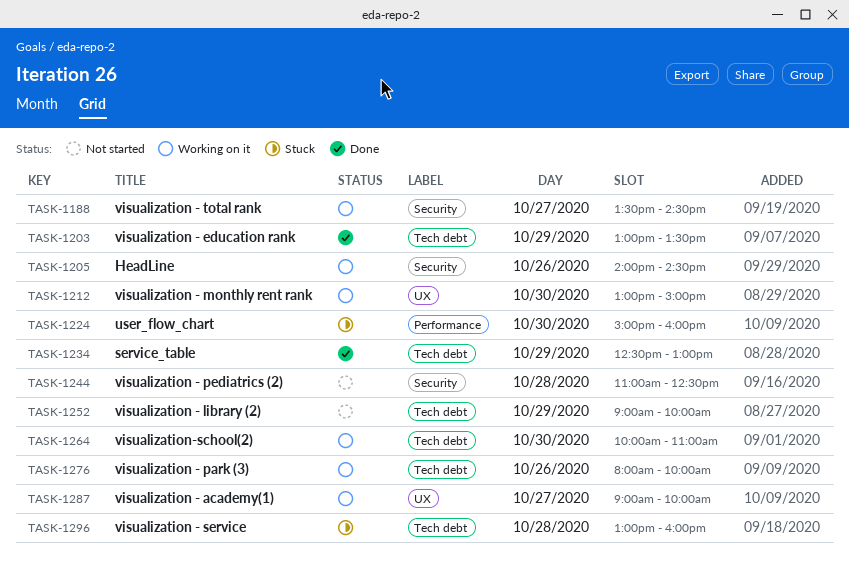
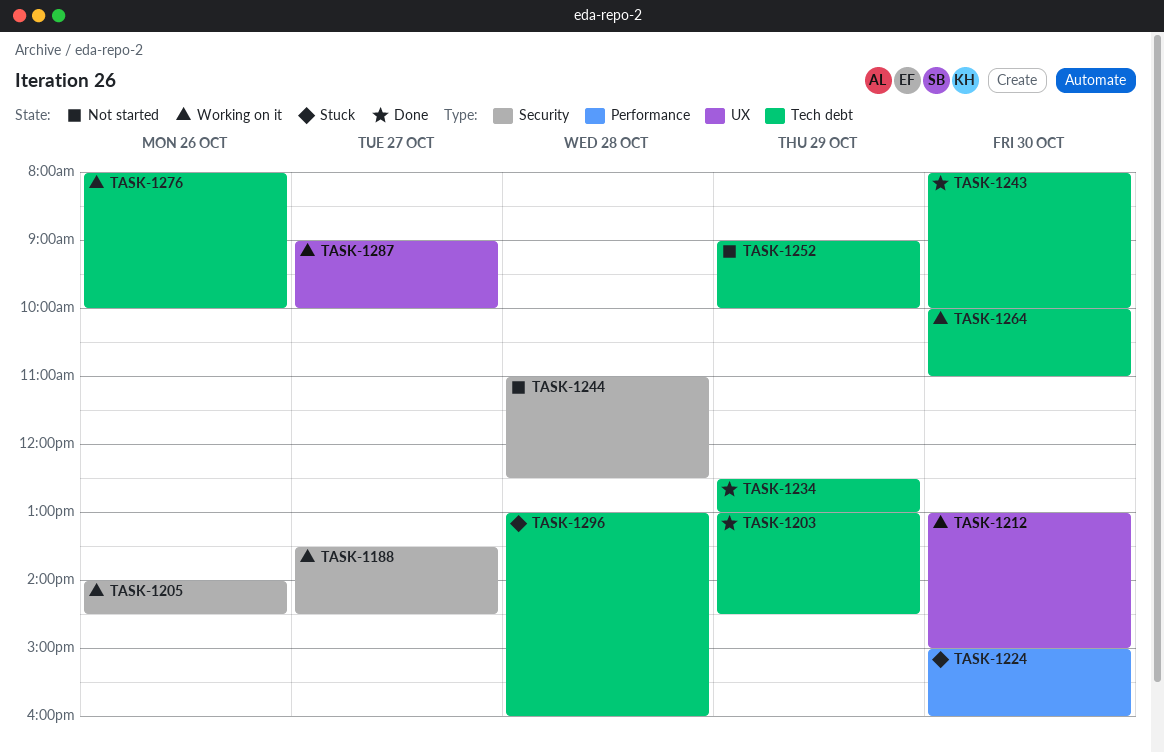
TASK-1203, ends: 13:30 -> 14:30
TASK-1243: none -> present

